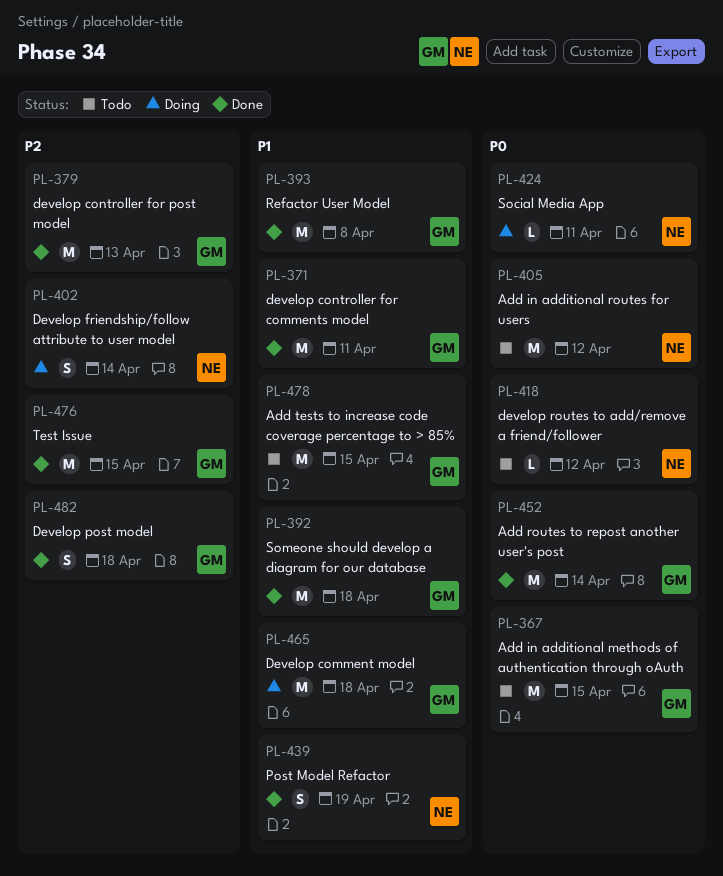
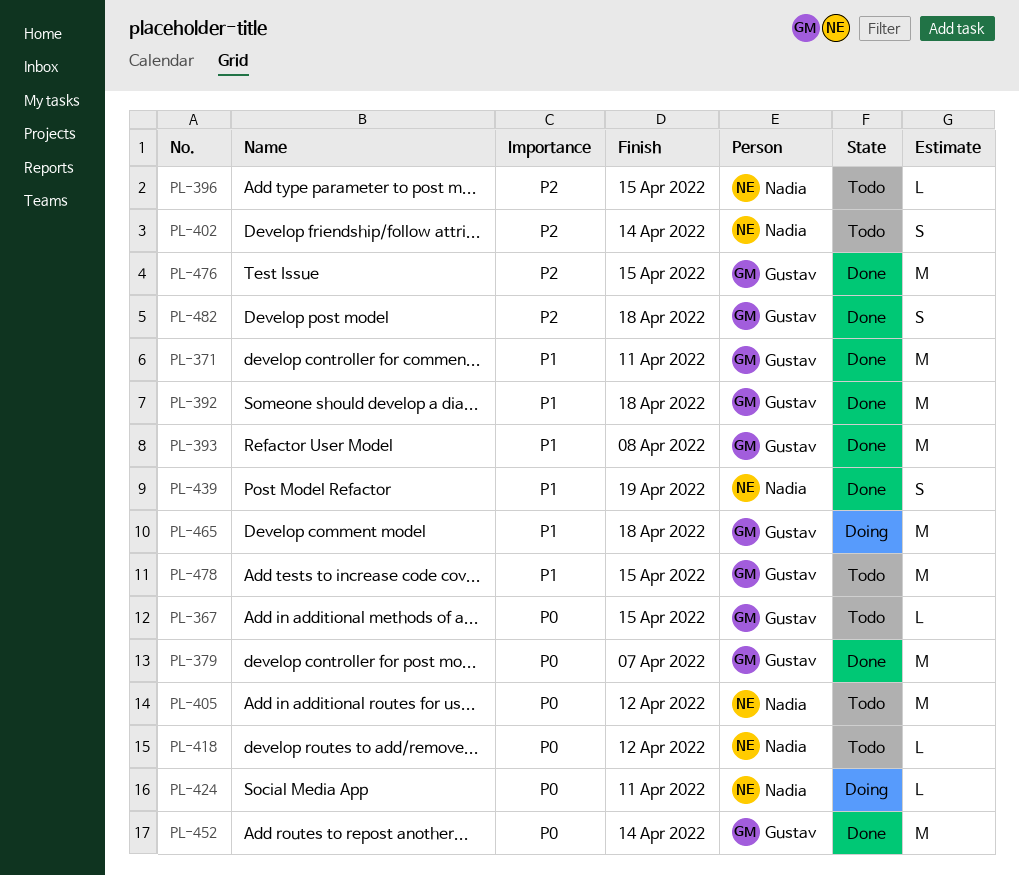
PL-367, estimate: M -> L
PL-379, priority: P2 -> P0
PL-379, due: Apr 13 -> Apr 7
PL-396: none -> present
PL-402, status: Doing -> Todo

